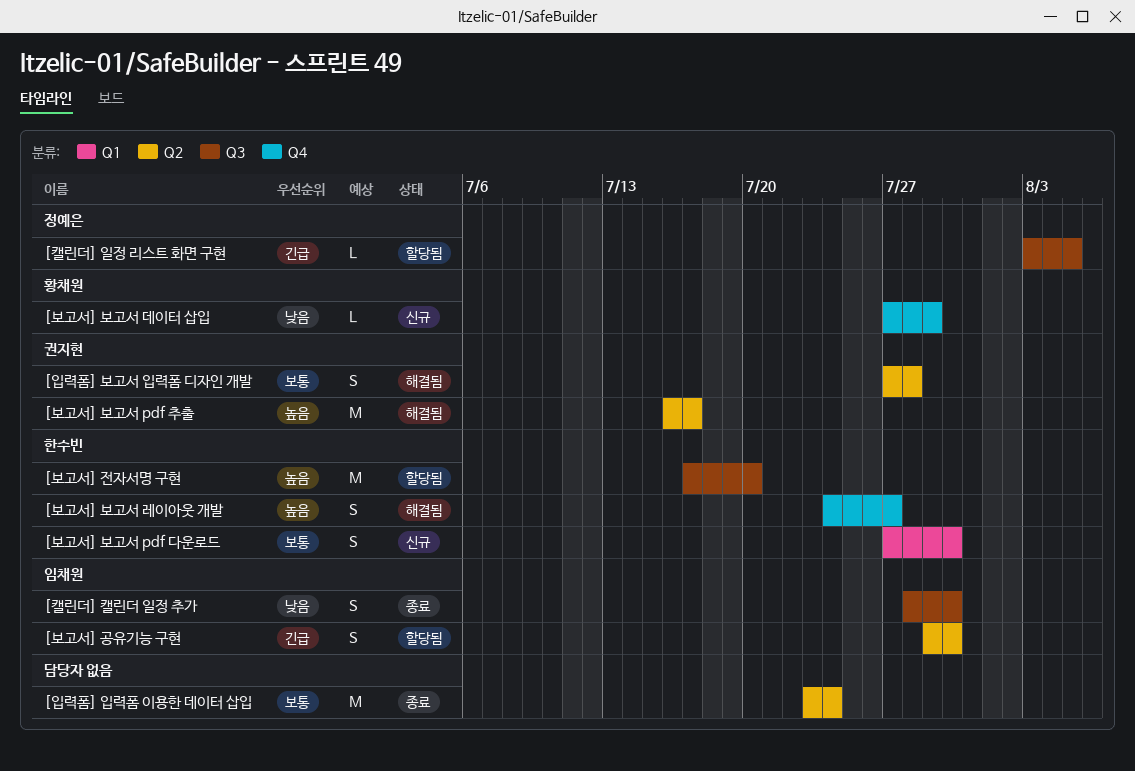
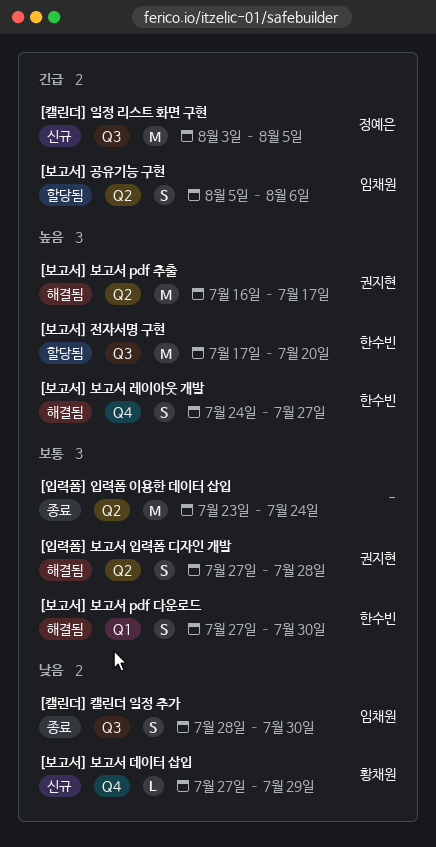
[보고서] 공유기능 구현, start: Jul 29 -> Aug 5
[보고서] 공유기능 구현, due: Jul 30 -> Aug 6
[보고서] 보고서 pdf 다운로드, status: 신규 -> 해결됨
[캘린더] 일정 리스트 화면 구현, status: 할당됨 -> 신규
[캘린더] 일정 리스트 화면 구현, estimate: L -> M

